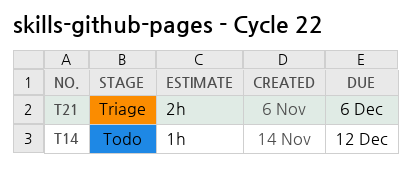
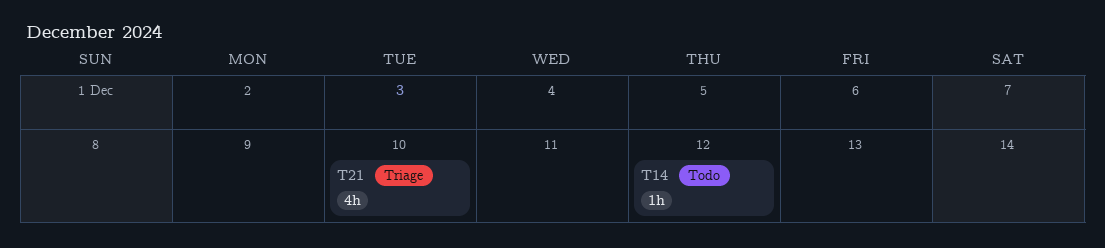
T21, estimate: 2h -> 4h
T21, due: Dec 6 -> Dec 10

